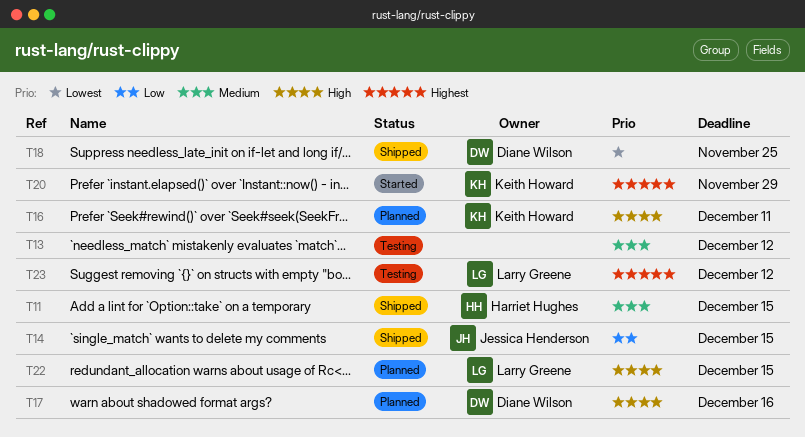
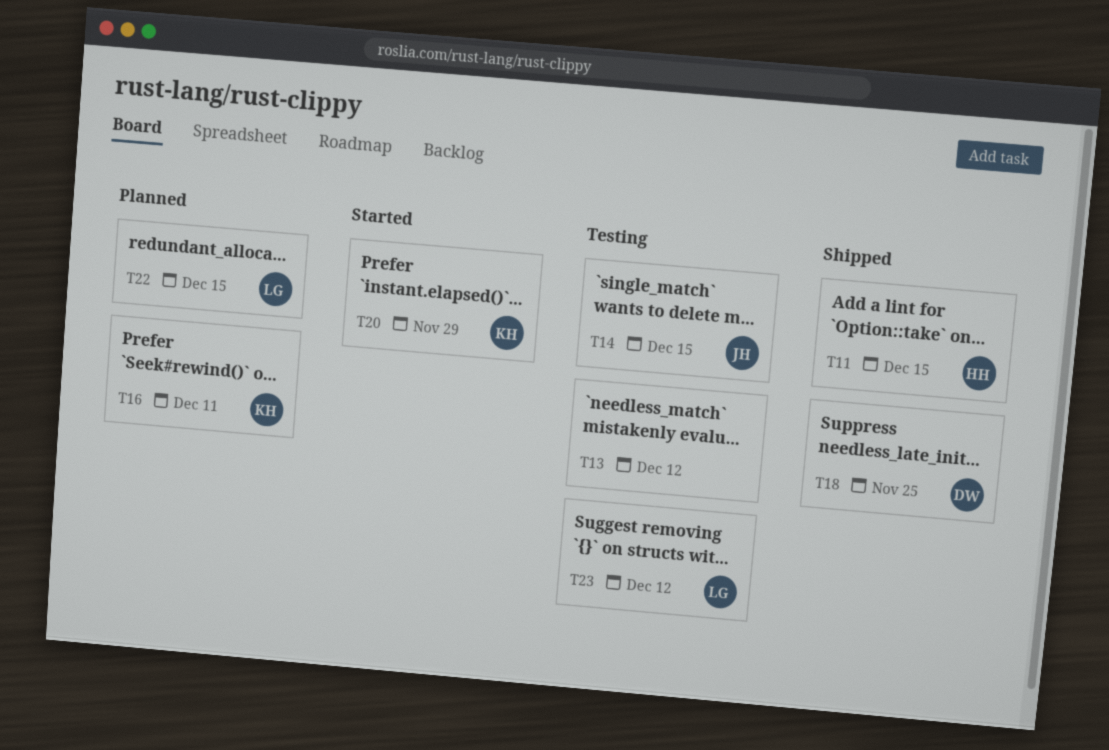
T14, status: Shipped -> Testing
T17: present -> none

